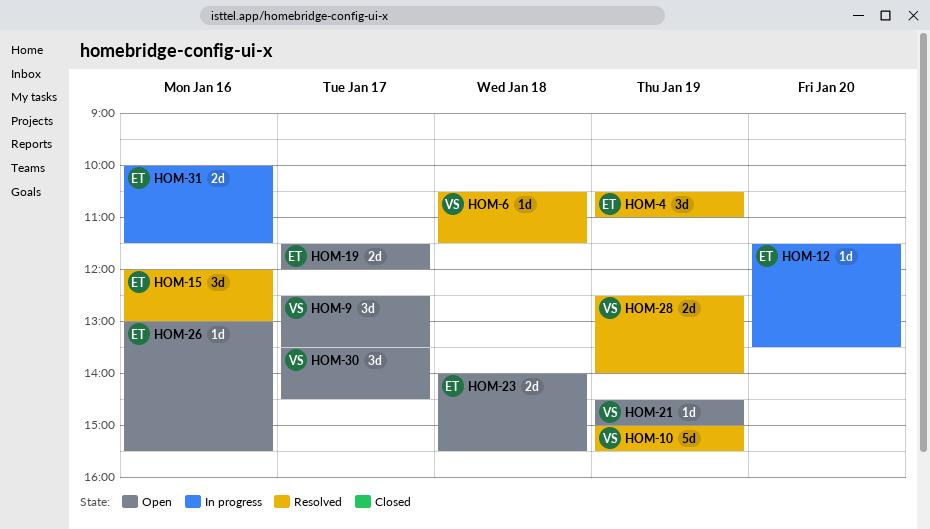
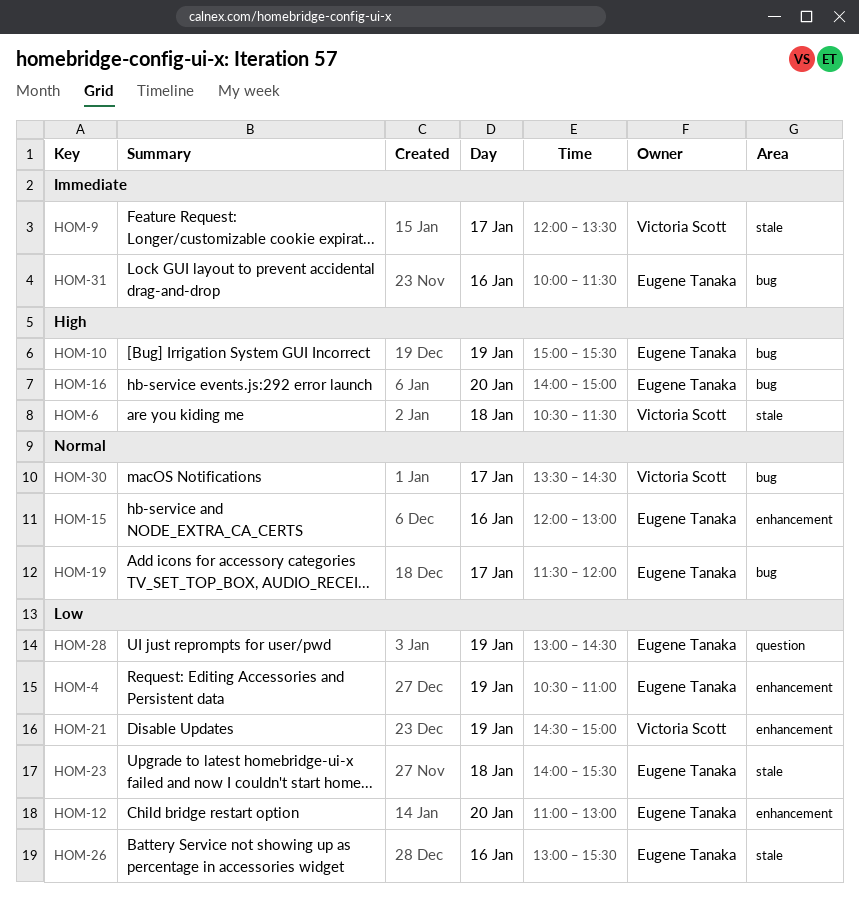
HOM-9, begins: 12:30 -> 12:00
HOM-10, owner: Victoria Scott -> Eugene Tanaka
HOM-12, begins: 11:30 -> 11:00
HOM-12, ends: 13:30 -> 13:00
HOM-16: none -> present
HOM-28, owner: Victoria Scott -> Eugene Tanaka
HOM-28, begins: 12:30 -> 13:00
HOM-28, ends: 14:00 -> 14:30

